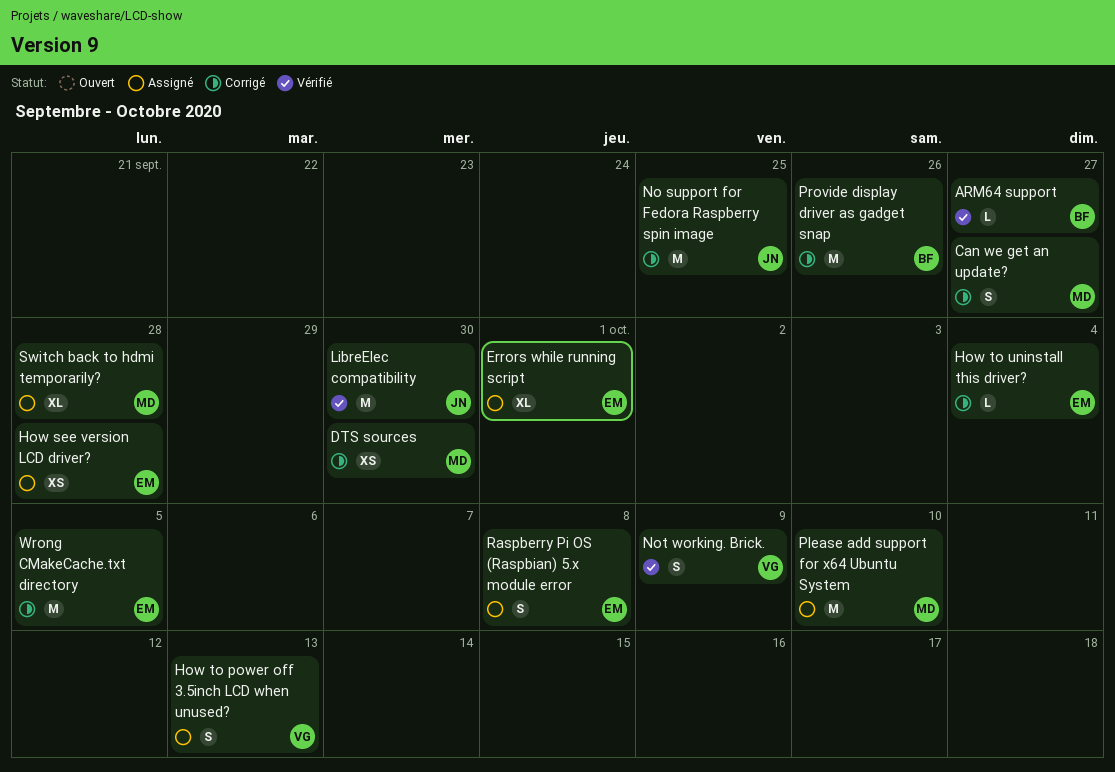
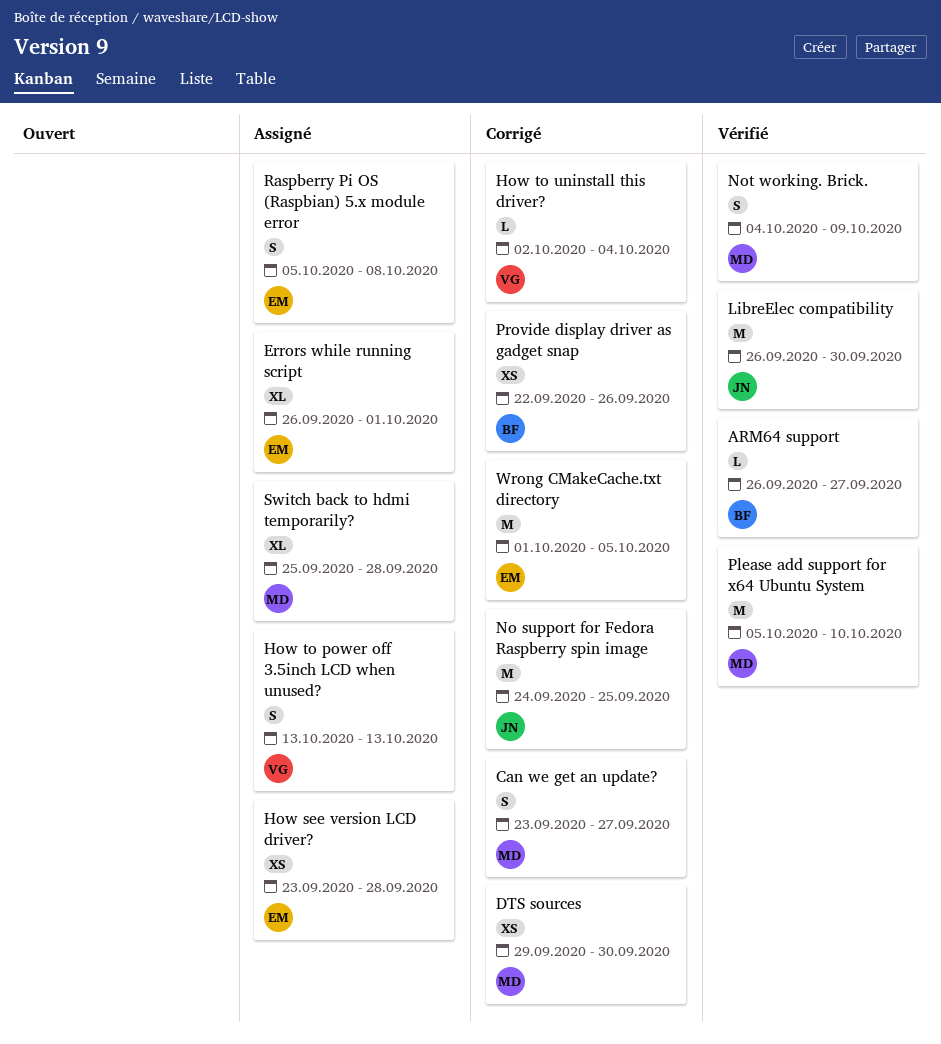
How to uninstall this driver?, owner: EM -> VG
Not working. Brick., owner: VG -> MD
Please add support for x64 Ubuntu System, status: Assigné -> Vérifié
Provide display driver as gadget snap, estimate: M -> XS

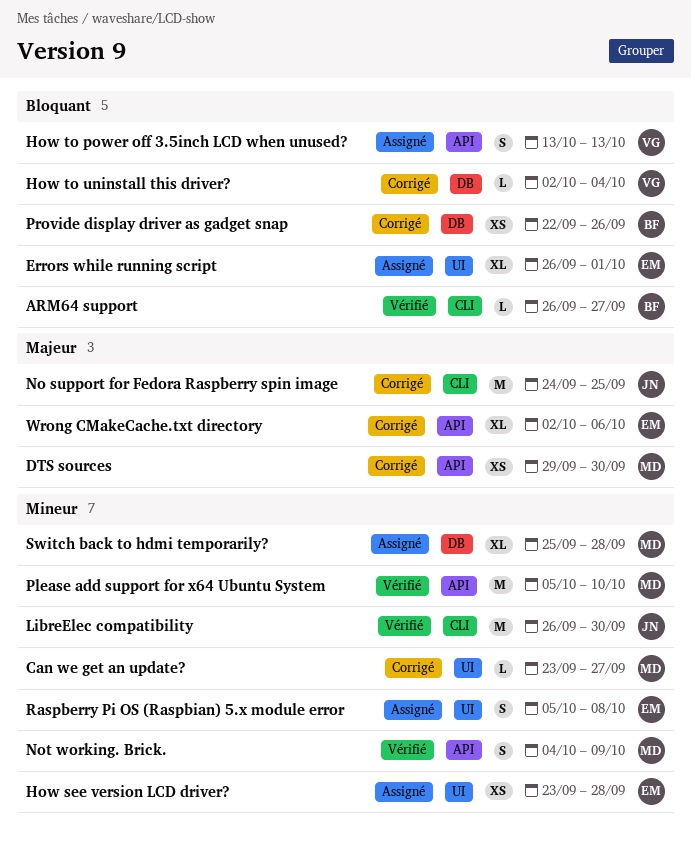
Can we get an update?, estimate: S -> L
Wrong CMakeCache.txt directory, estimate: M -> XL
Wrong CMakeCache.txt directory, start: Oct 1 -> Oct 2
Wrong CMakeCache.txt directory, due: Oct 5 -> Oct 6

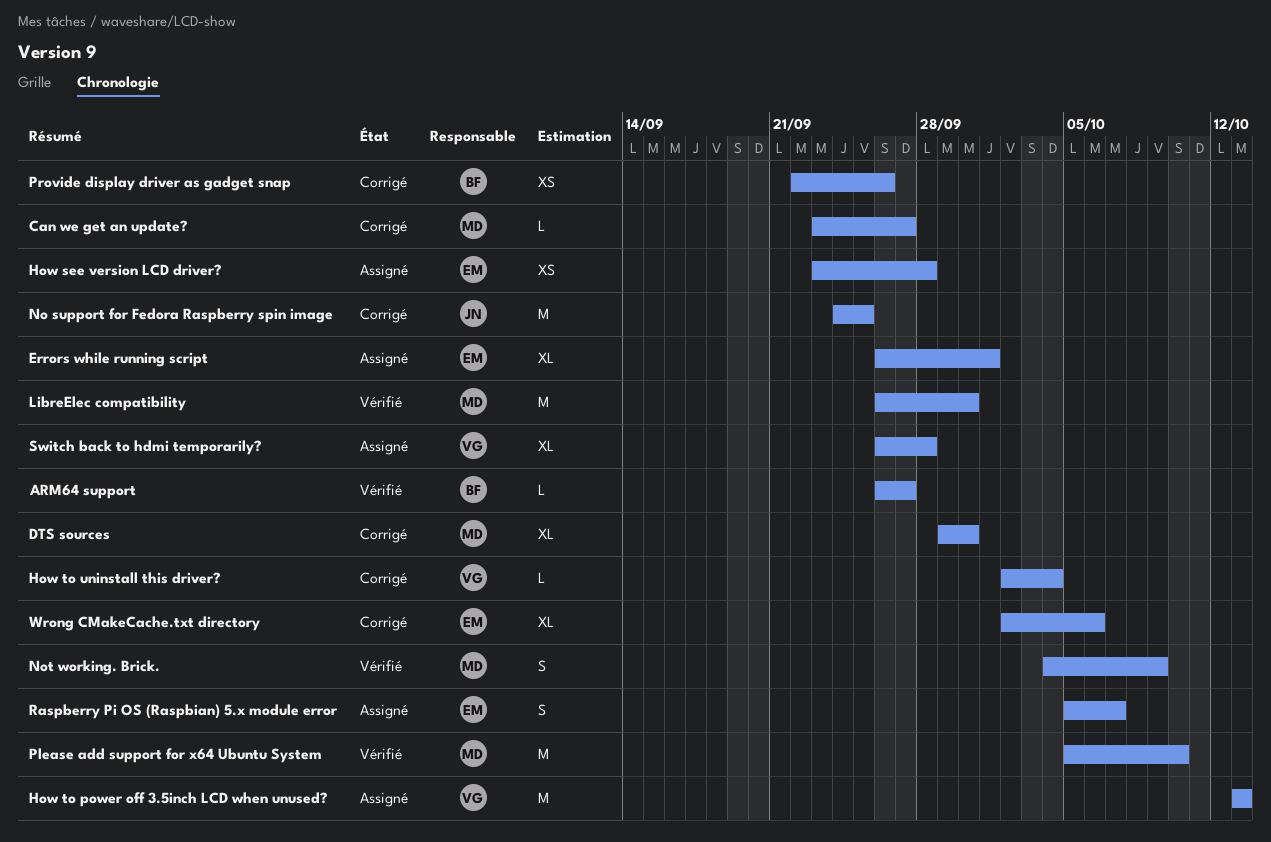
DTS sources, estimate: XS -> XL
How to power off 3.5inch LCD when unused?, estimate: S -> M
LibreElec compatibility, owner: JN -> MD
Raspberry Pi OS (Raspbian) 5.x module error, due: Oct 8 -> Oct 7
Switch back to hdmi temporarily?, owner: MD -> VG
Switch back to hdmi temporarily?, start: Sep 25 -> Sep 26

